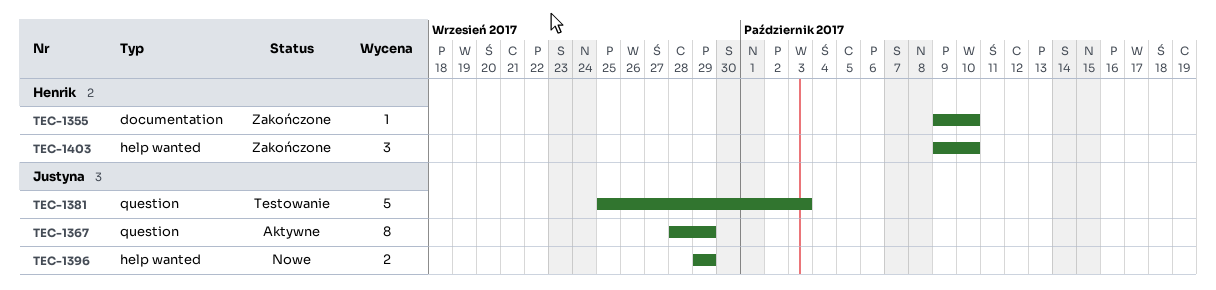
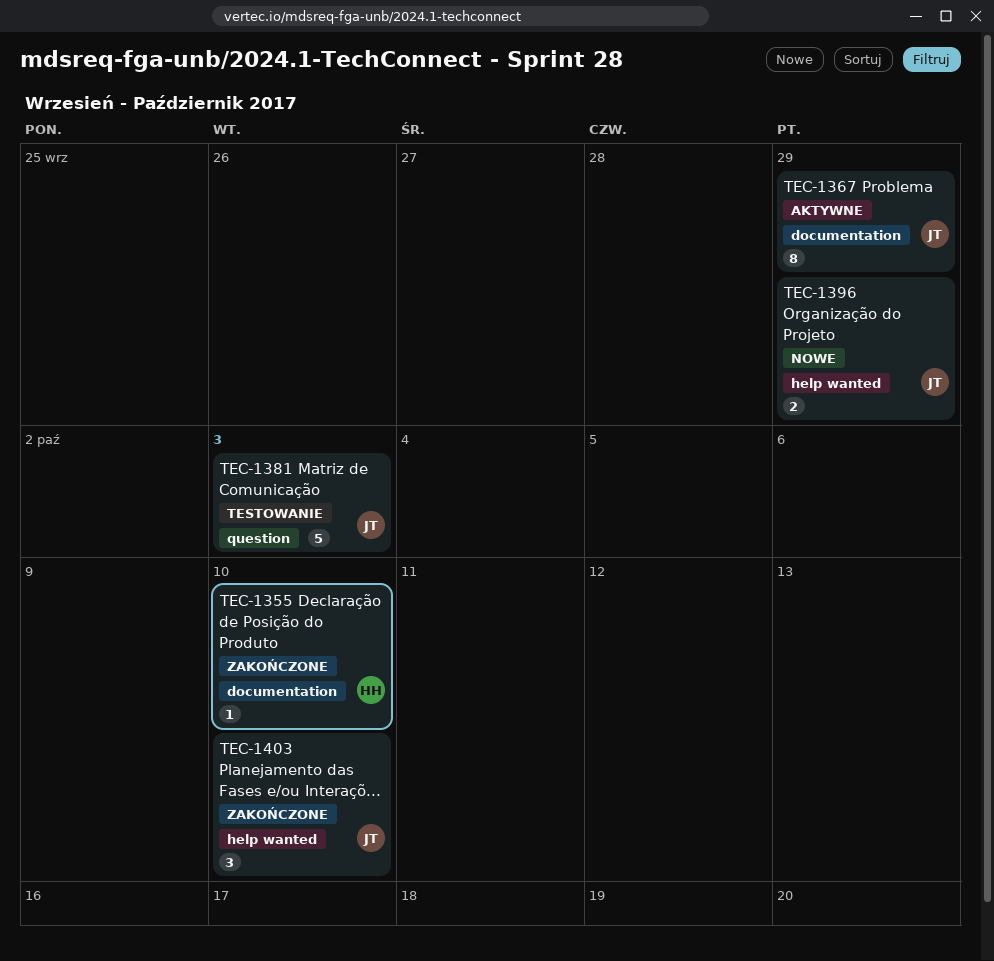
TEC-1367, label: question -> documentation
TEC-1403, owner: Henrik -> Justyna

